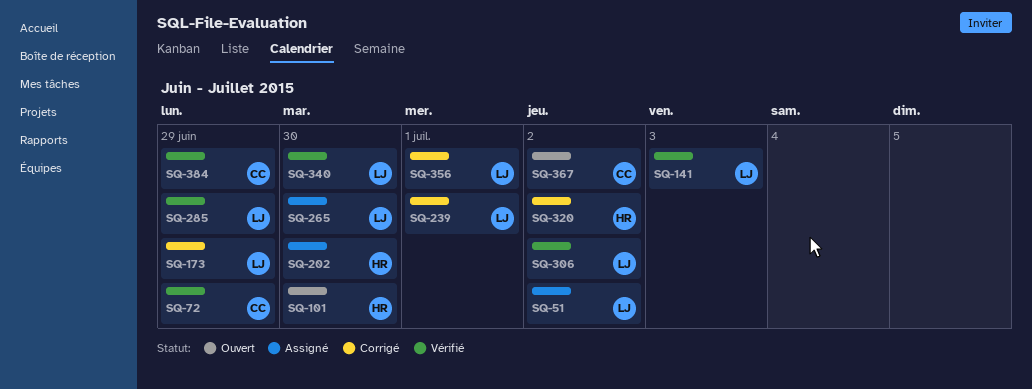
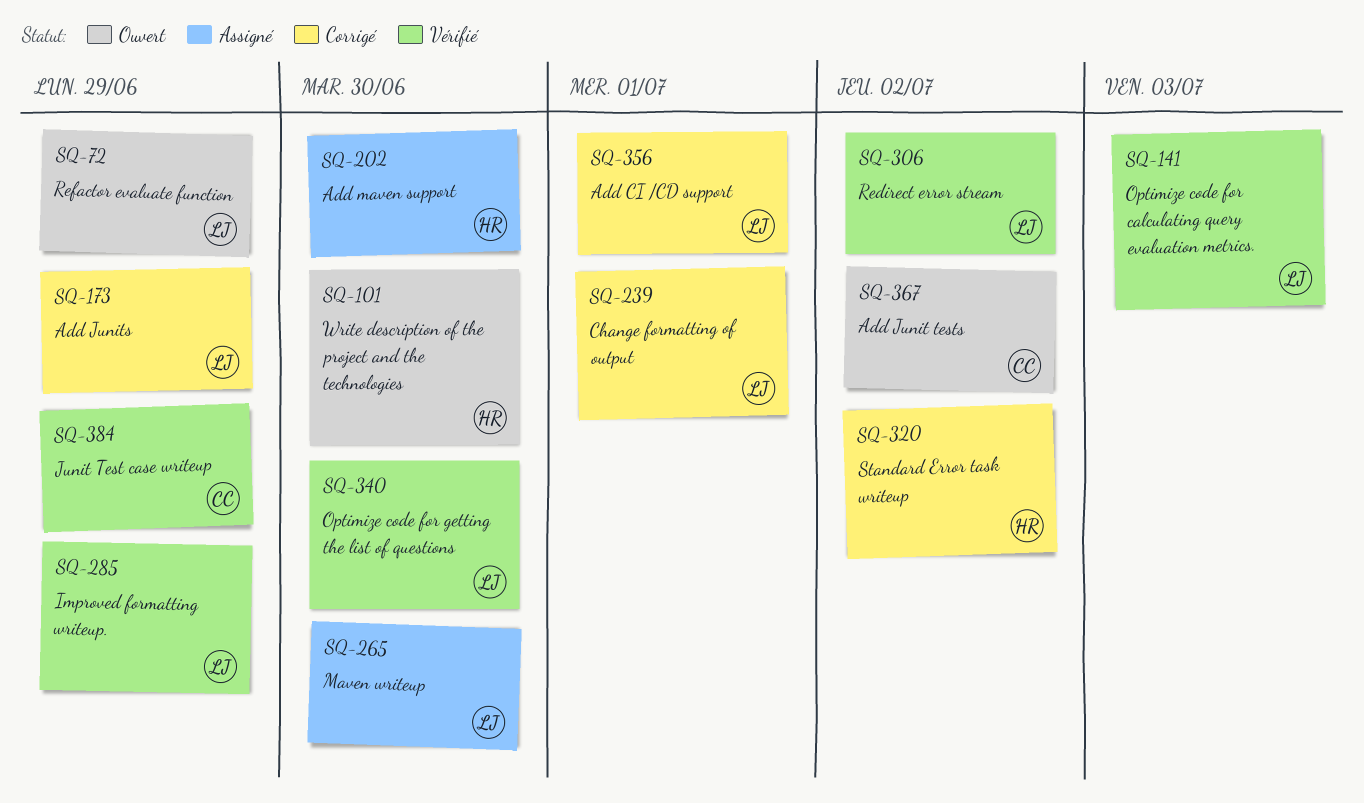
SQ-51: present -> none
SQ-72, status: Vérifié -> Ouvert
SQ-72, owner: CC -> LJ

